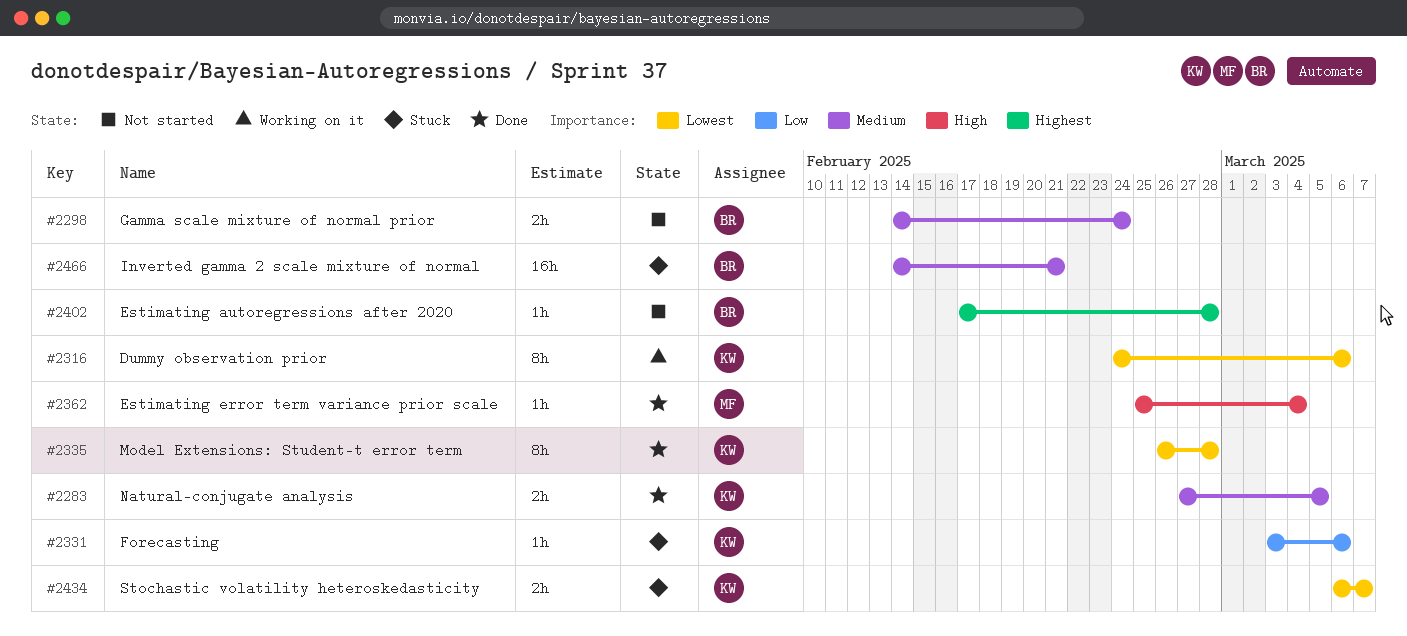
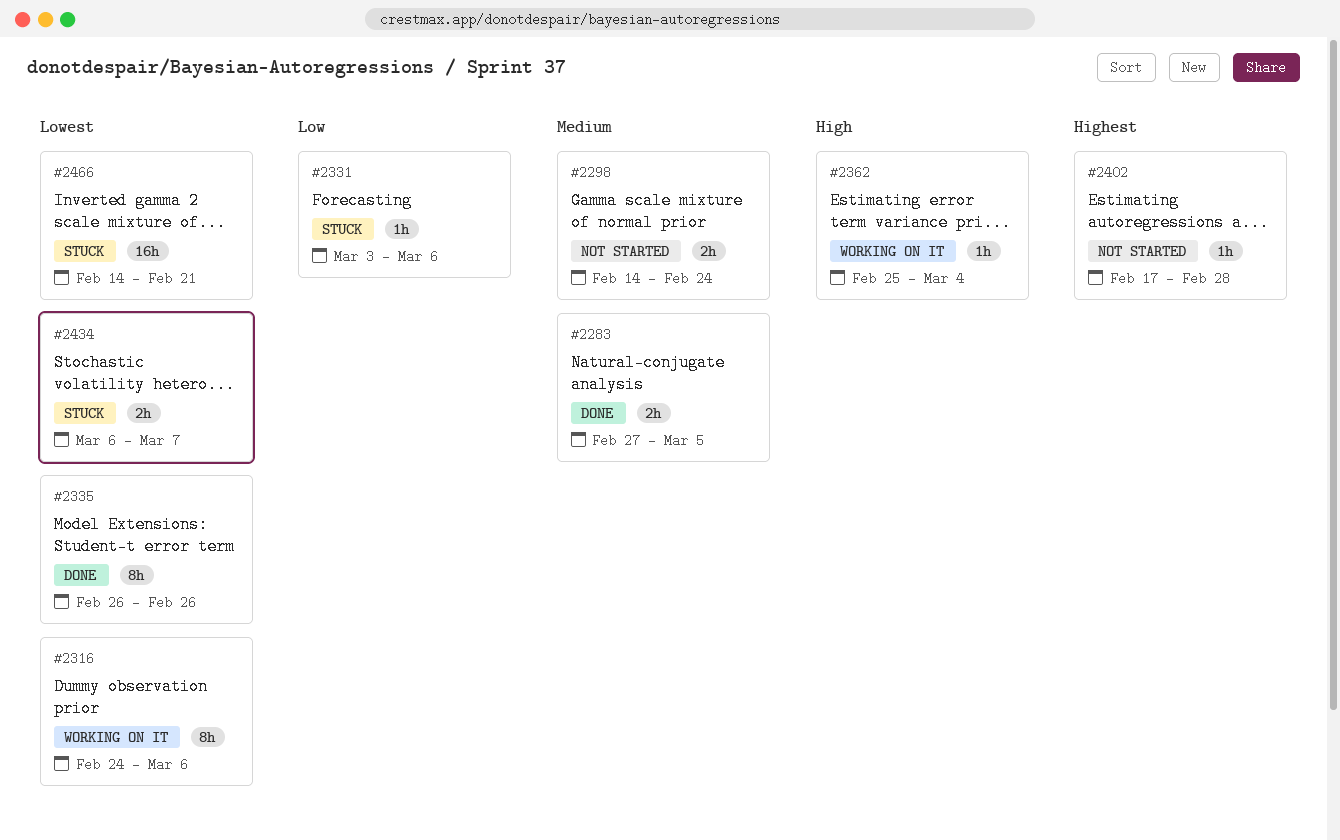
#2335, due: Feb 28 -> Feb 26
#2362, status: Done -> Working on it
#2466, priority: Medium -> Lowest

